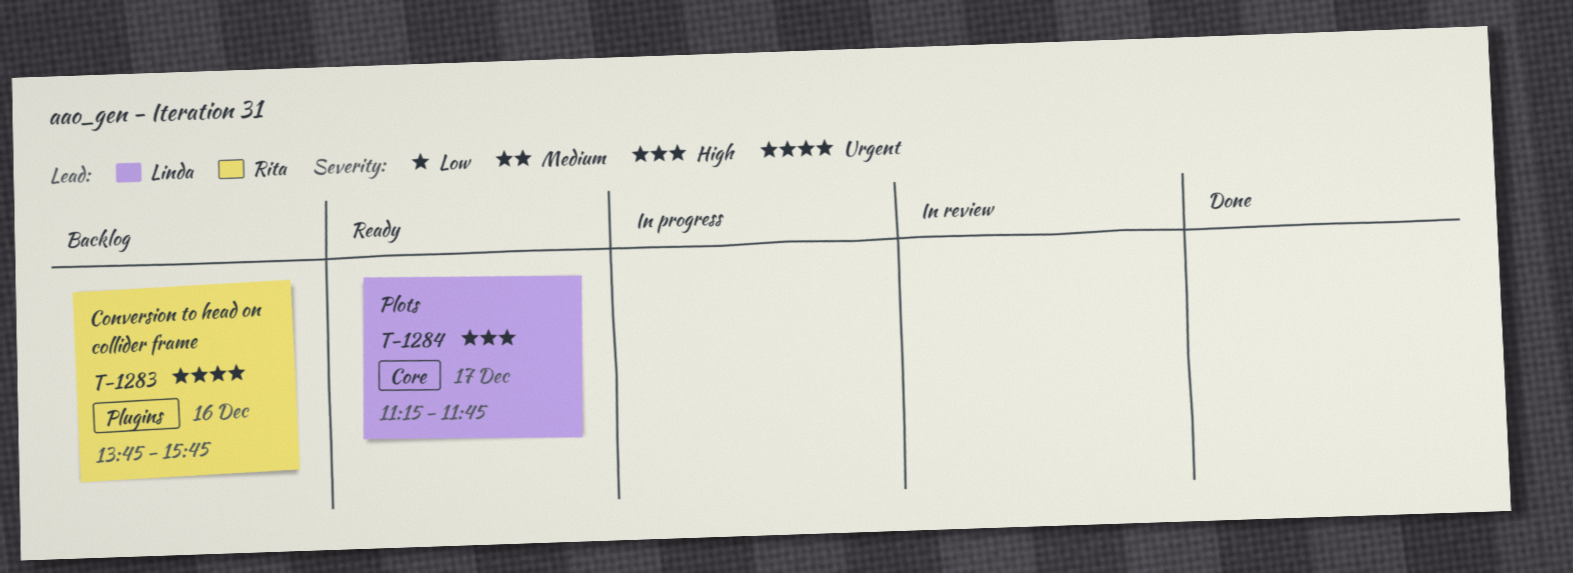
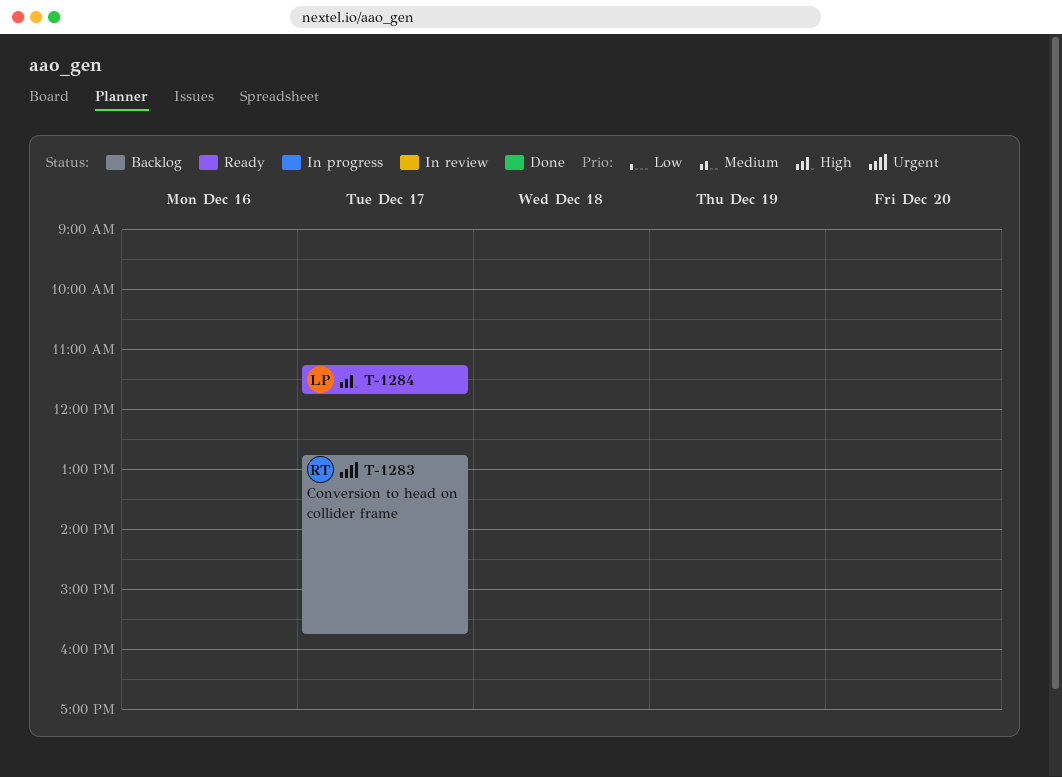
T-1283, day: Dec 16 -> Dec 17
T-1283, begins: 13:45 -> 12:45

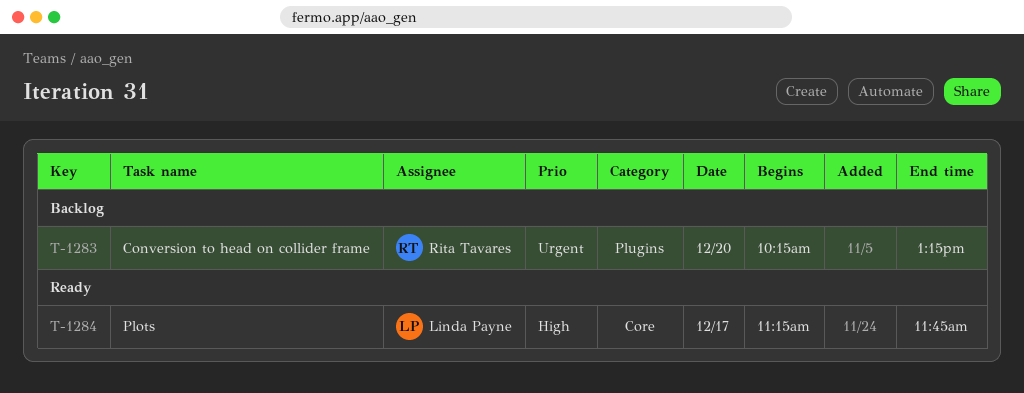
T-1283, day: Dec 17 -> Dec 20
T-1283, begins: 12:45 -> 10:15
T-1283, ends: 15:45 -> 13:15

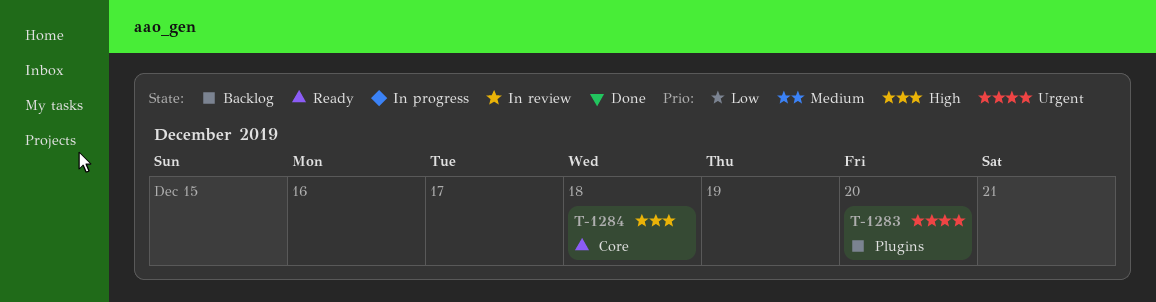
T-1284, day: Dec 17 -> Dec 18

